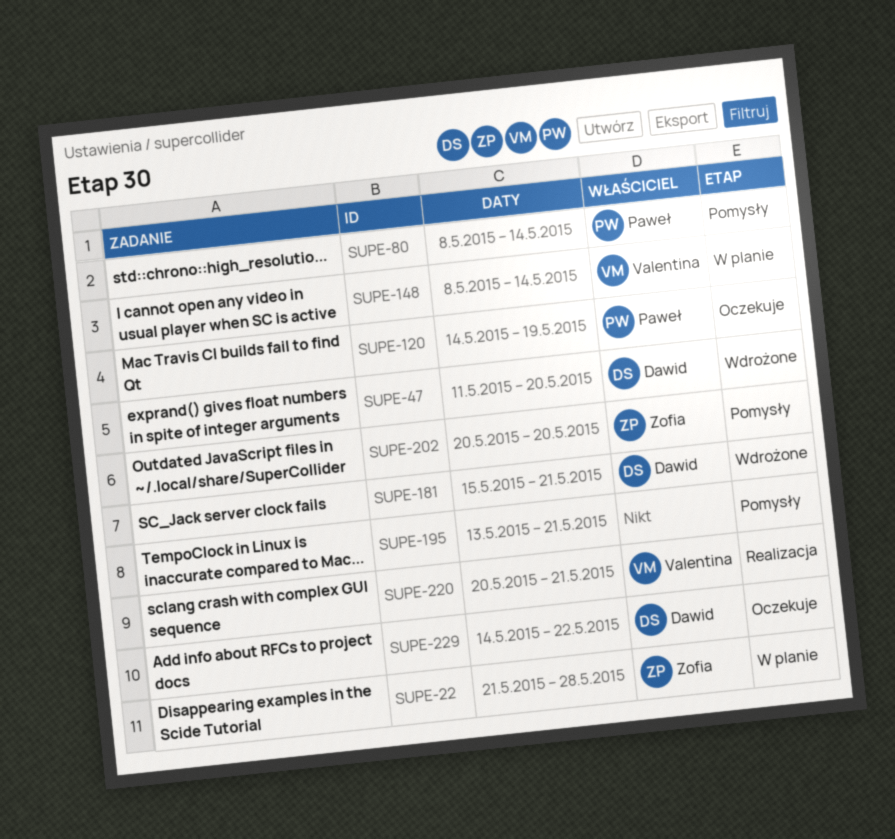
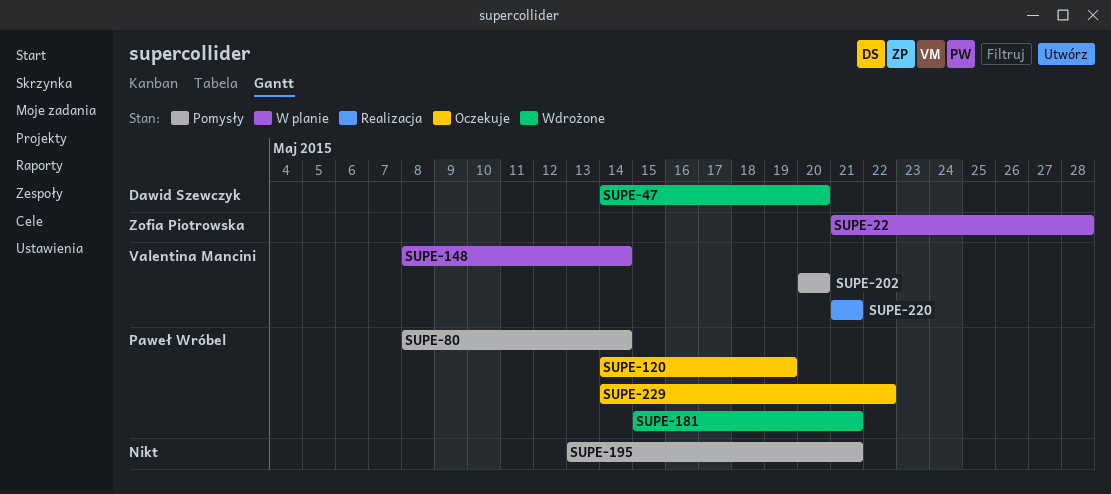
SUPE-47, start: May 11 -> May 14
SUPE-181, owner: Dawid Szewczyk -> Paweł Wróbel
SUPE-202, owner: Zofia Piotrowska -> Valentina Mancini
SUPE-220, start: May 20 -> May 21
SUPE-229, owner: Dawid Szewczyk -> Paweł Wróbel

